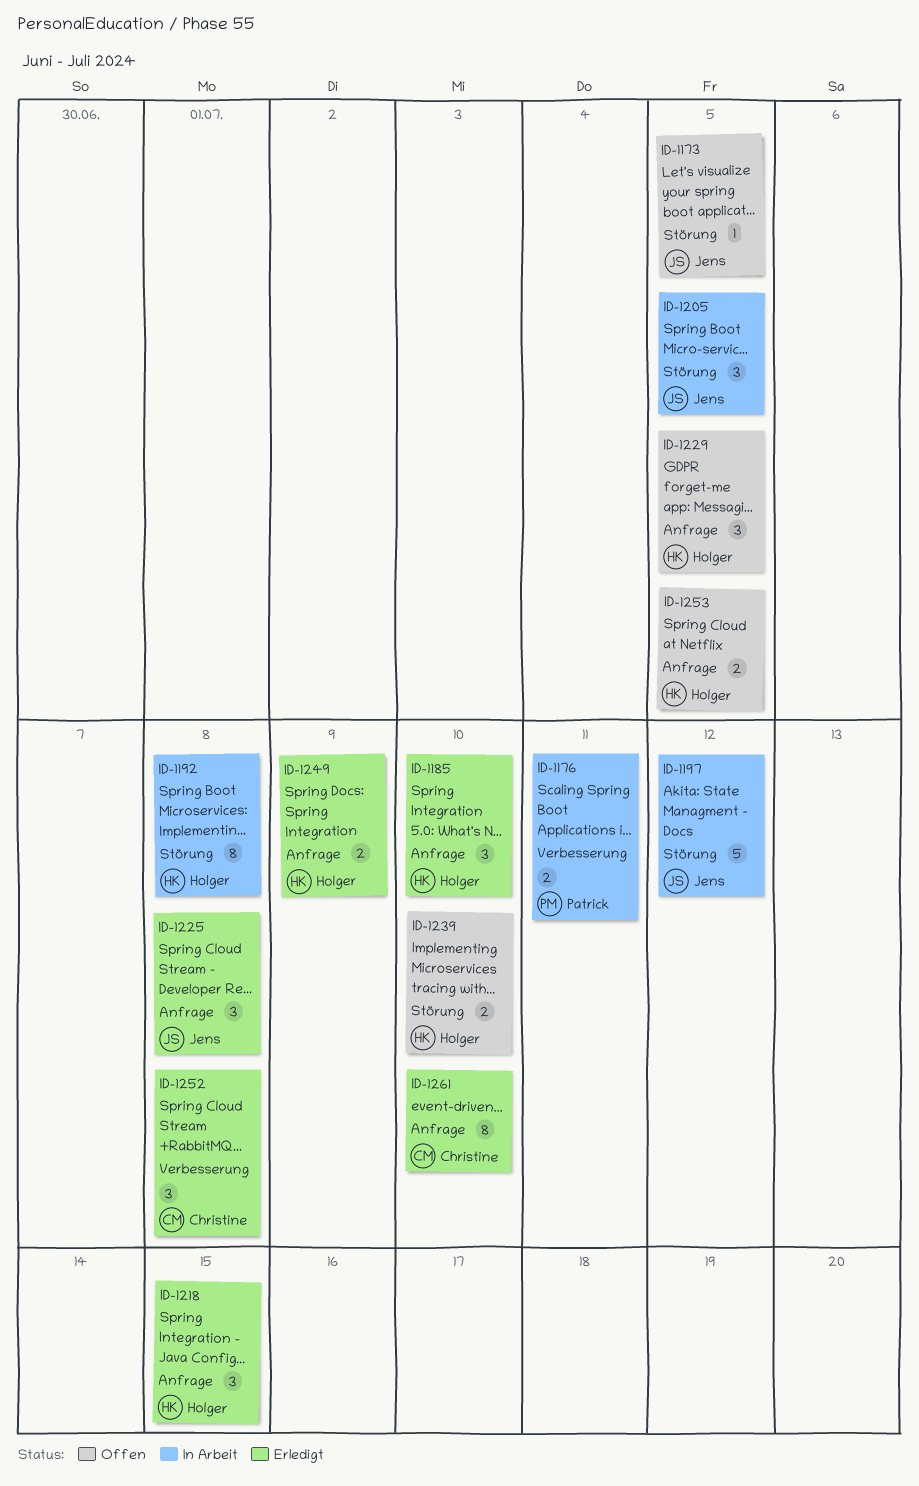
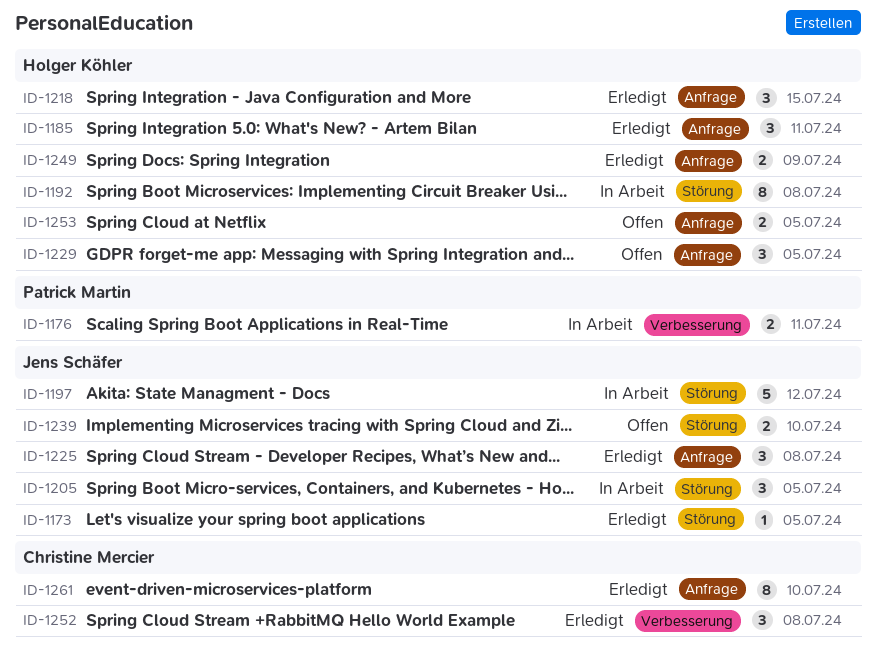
ID-1173, status: Offen -> Erledigt
ID-1185, due: Jul 10 -> Jul 11
ID-1239, owner: Holger Köhler -> Jens Schäfer

